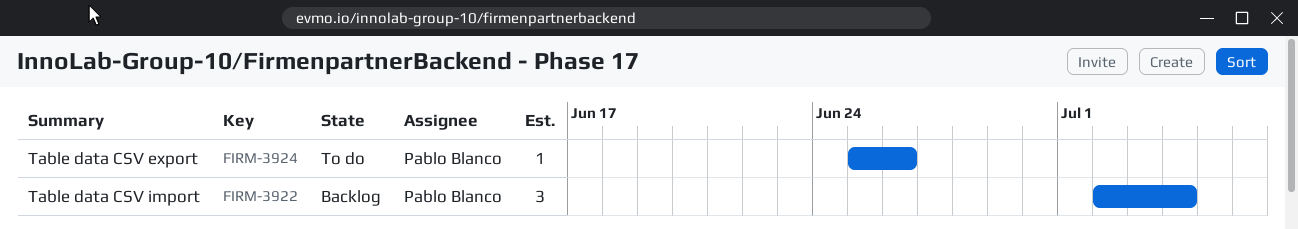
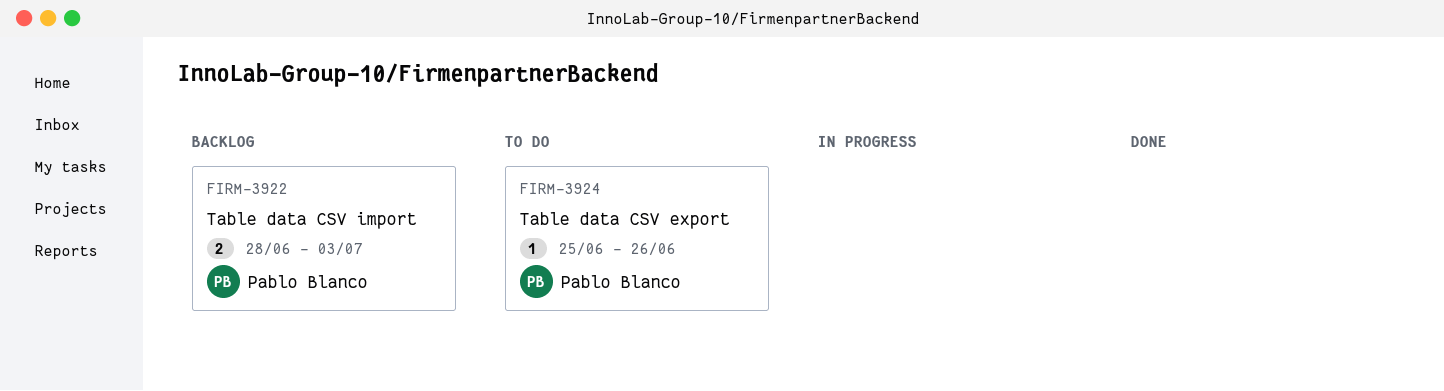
FIRM-3922, estimate: 3 -> 2
FIRM-3922, start: Jul 2 -> Jun 28
FIRM-3922, due: Jul 4 -> Jul 3

